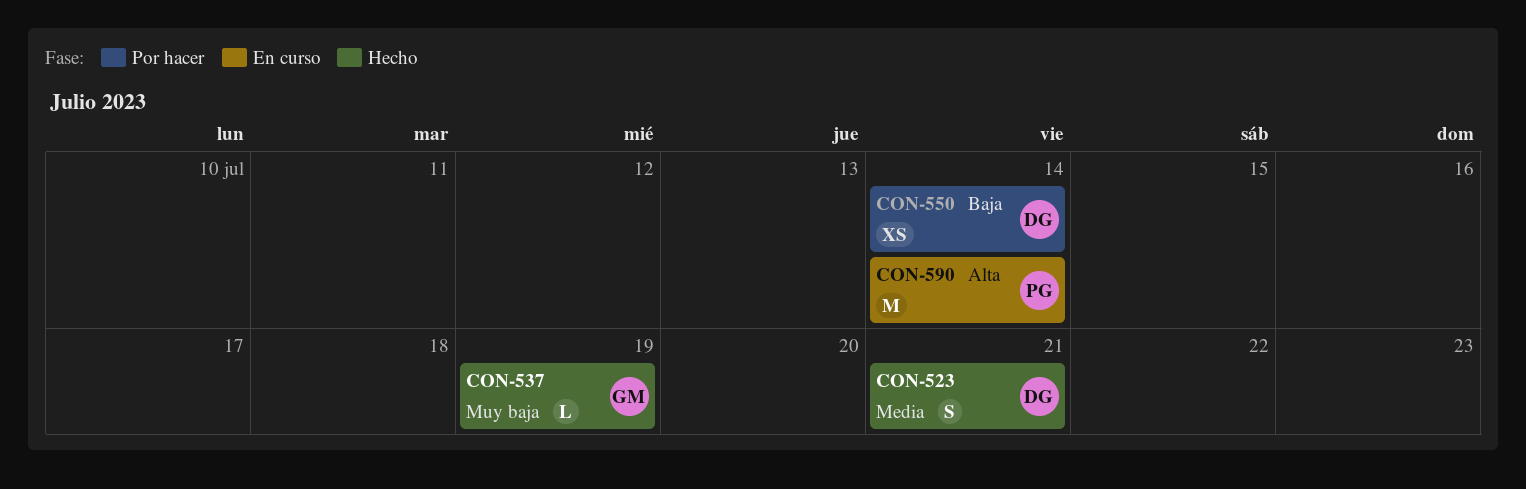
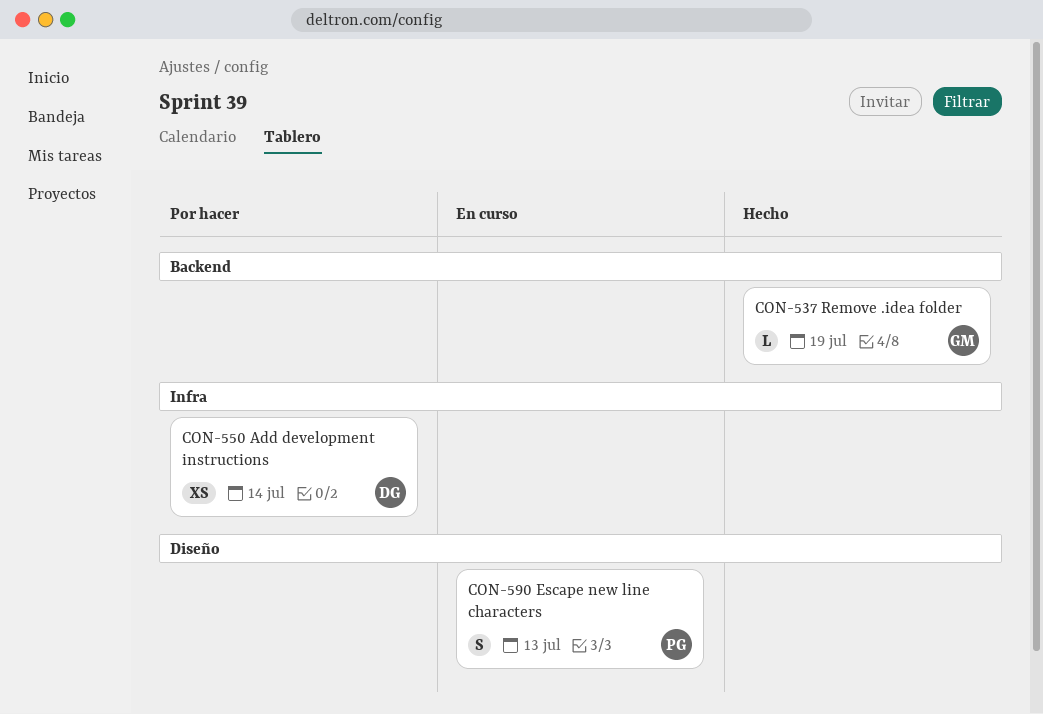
CON-523: present -> none
CON-590, estimate: M -> S
CON-590, due: Jul 14 -> Jul 13

